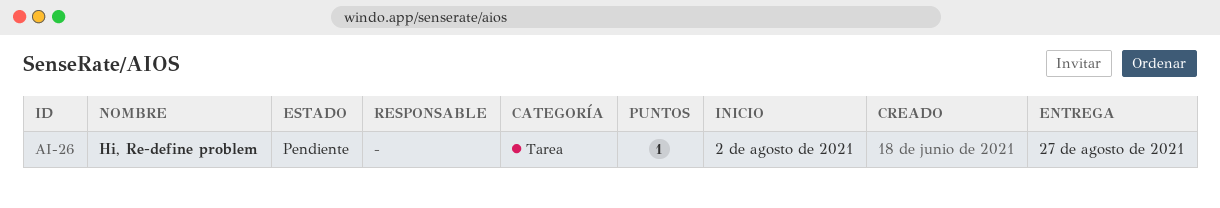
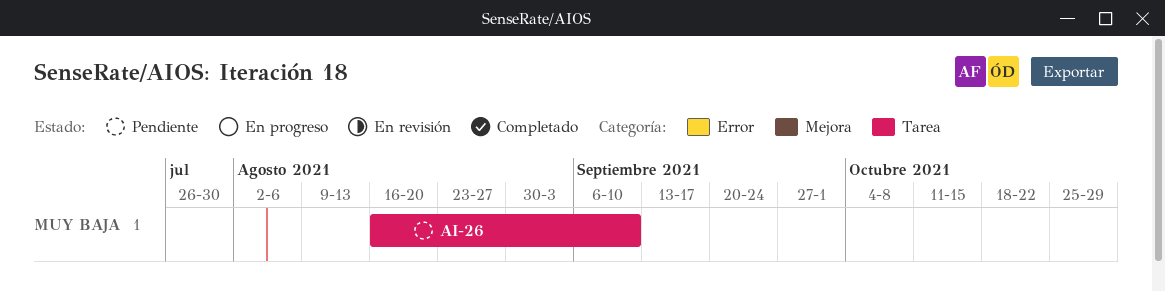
AI-26, start: Aug 2 -> Aug 16
AI-26, due: Aug 27 -> Sep 10

